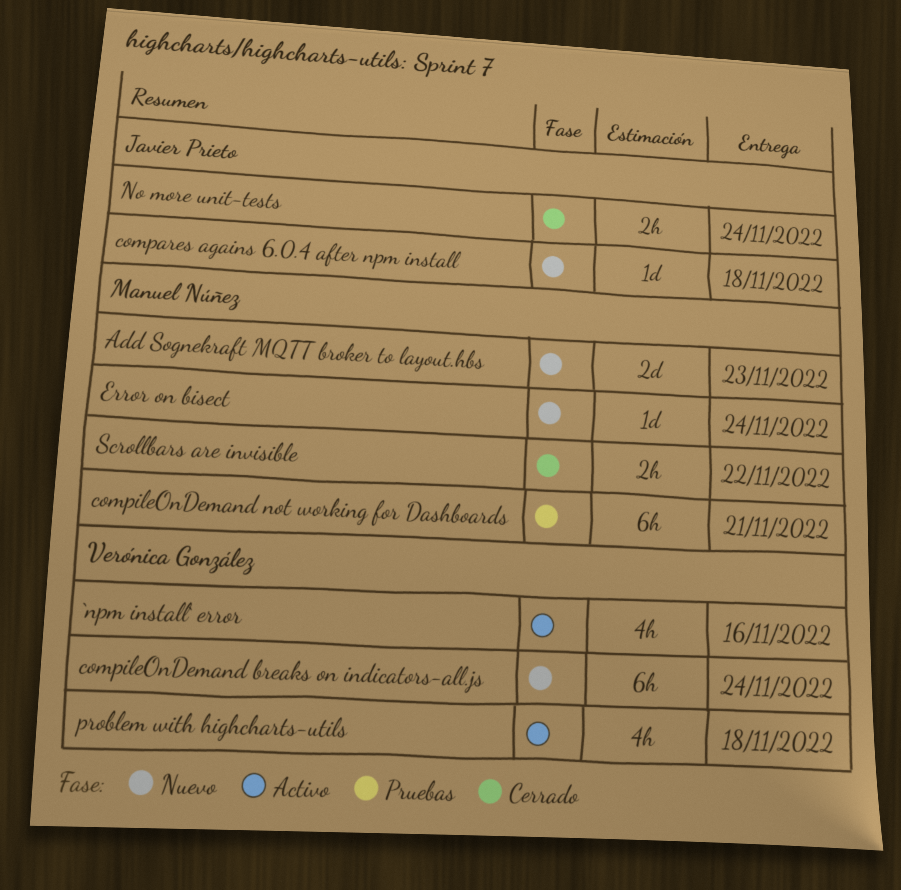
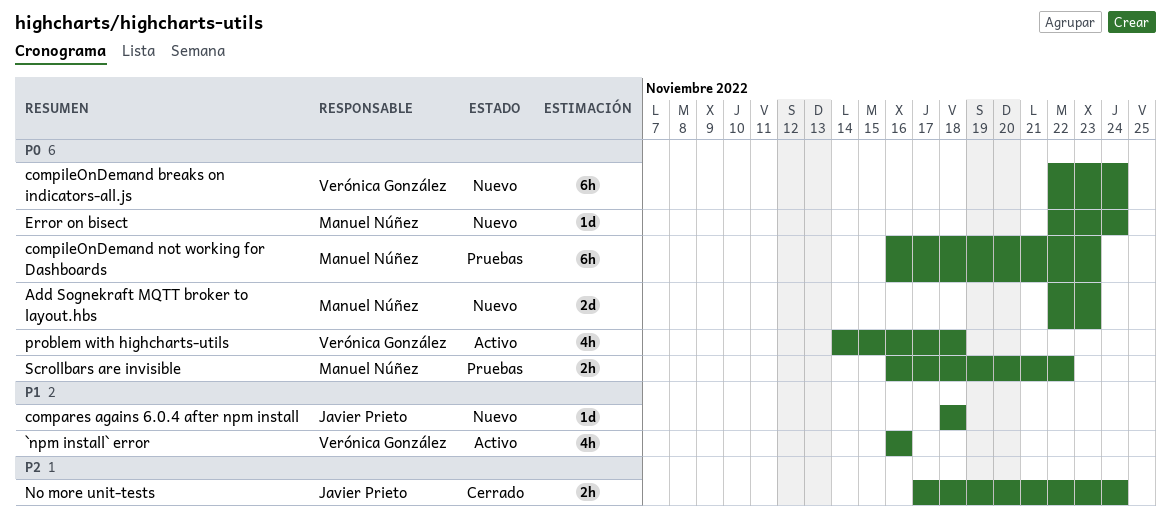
compileOnDemand not working for Dashboards, due: Nov 21 -> Nov 23
Scrollbars are invisible, status: Cerrado -> Pruebas

